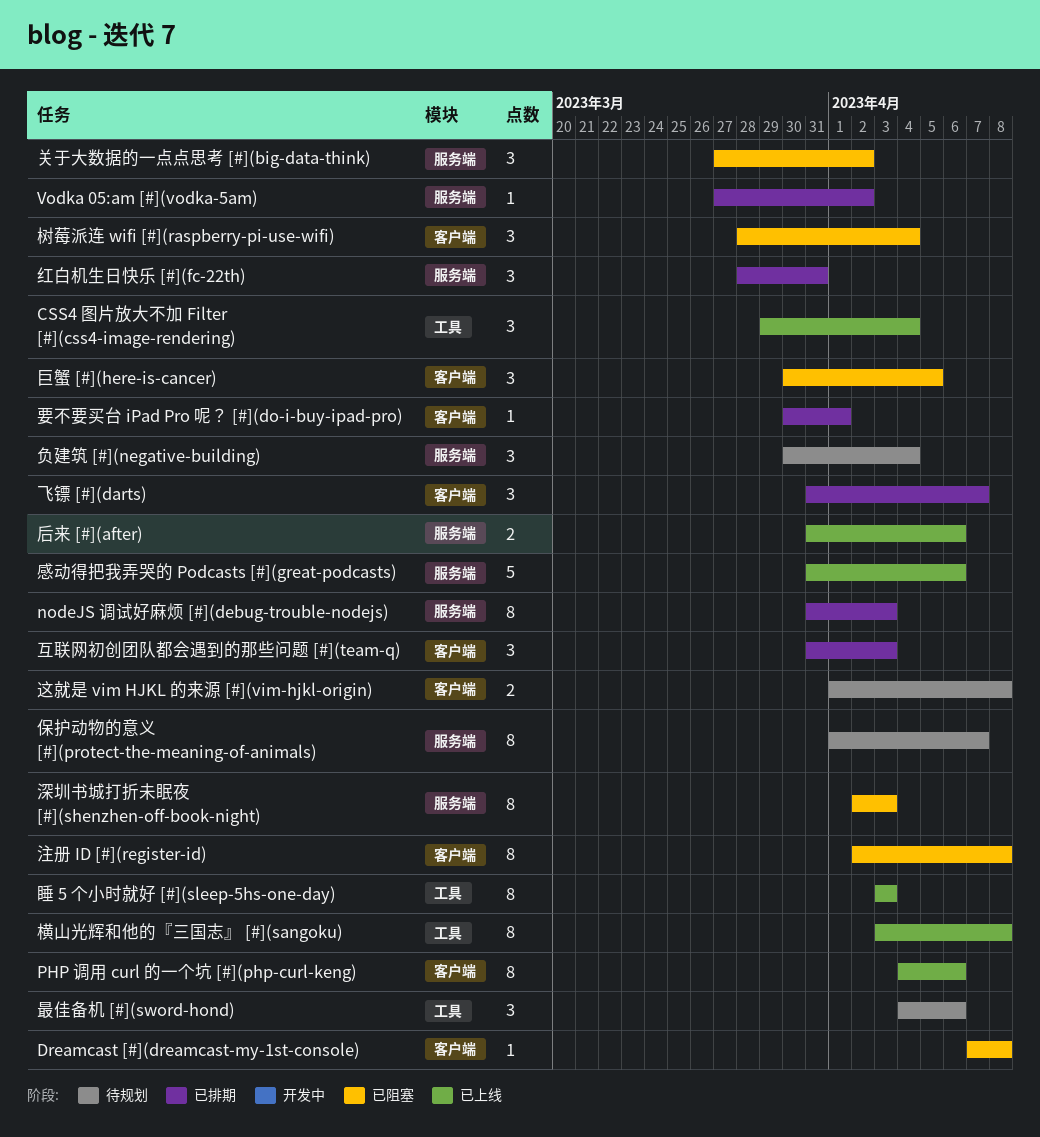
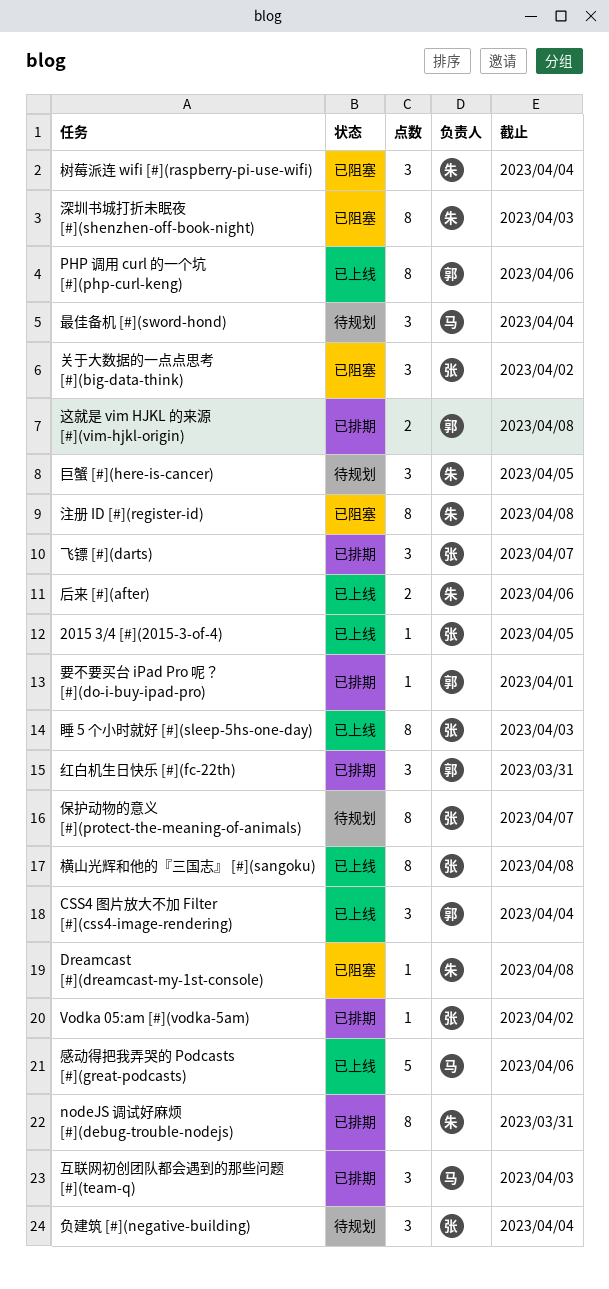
2015 3/4 [#](2015-3-of-4): none -> present
nodeJS 调试好麻烦 [#](debug-trouble-nodejs), due: Apr 3 -> Mar 31
巨蟹 [#](here-is-cancer), status: 已阻塞 -> 待规划
最佳备机 [#](sword-hond), due: Apr 6 -> Apr 4
这就是 vim HJKL 的来源 [#](vim-hjkl-origin), status: 待规划 -> 已排期

